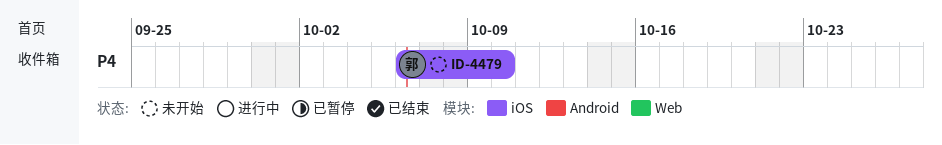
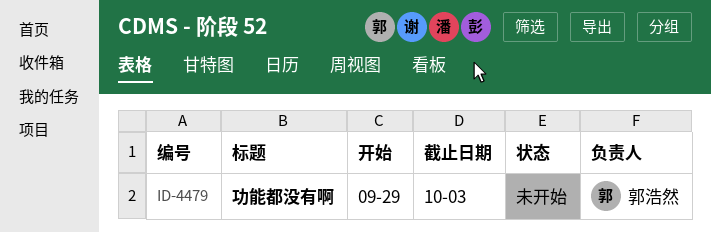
ID-4479, start: Oct 6 -> Sep 29
ID-4479, due: Oct 10 -> Oct 3

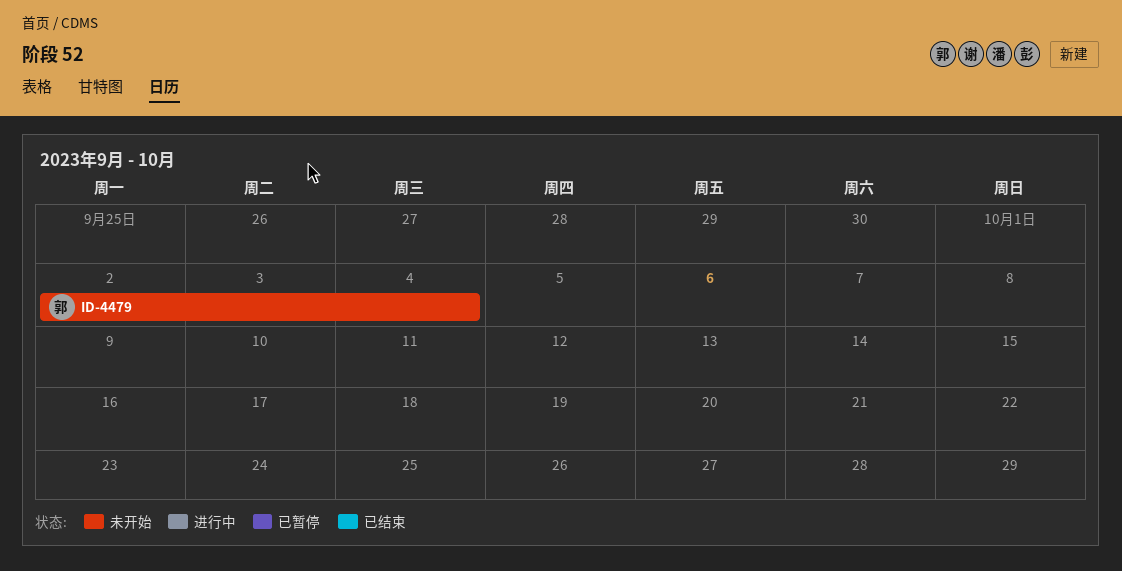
ID-4479, start: Sep 29 -> Oct 2
ID-4479, due: Oct 3 -> Oct 4

